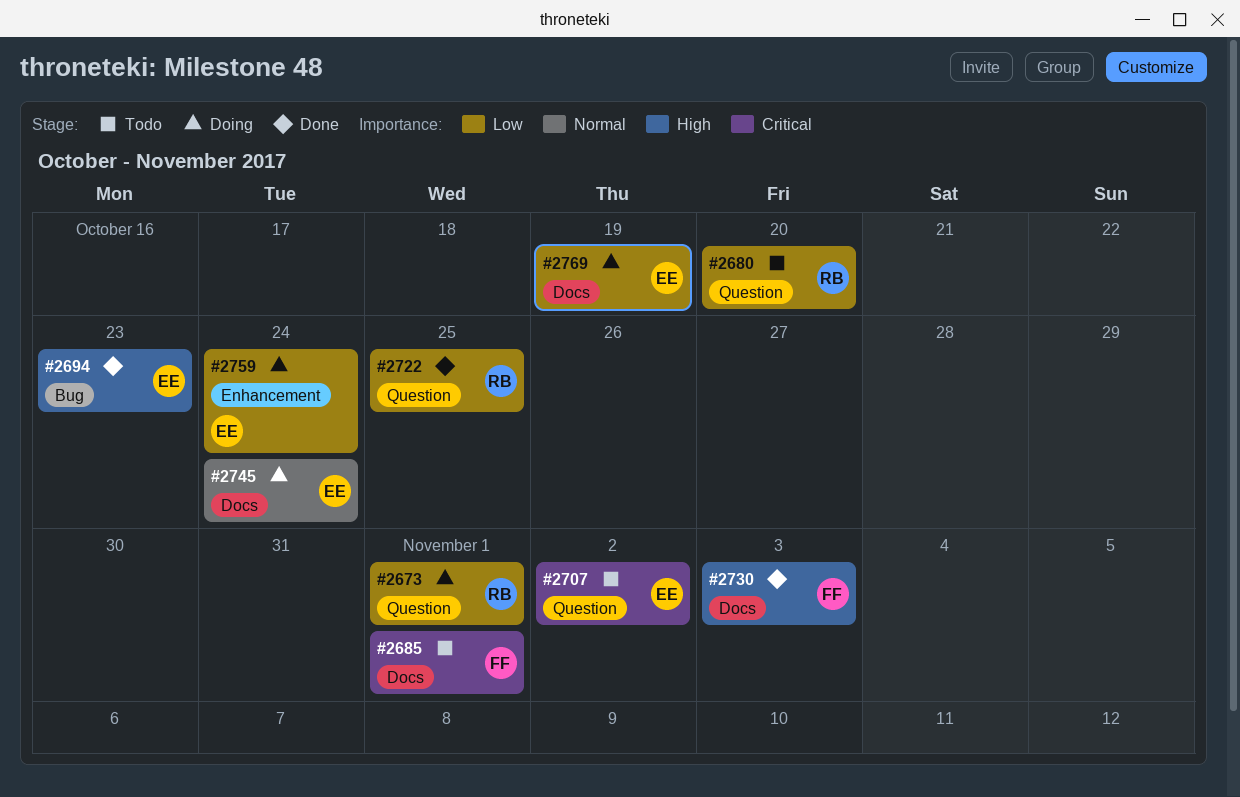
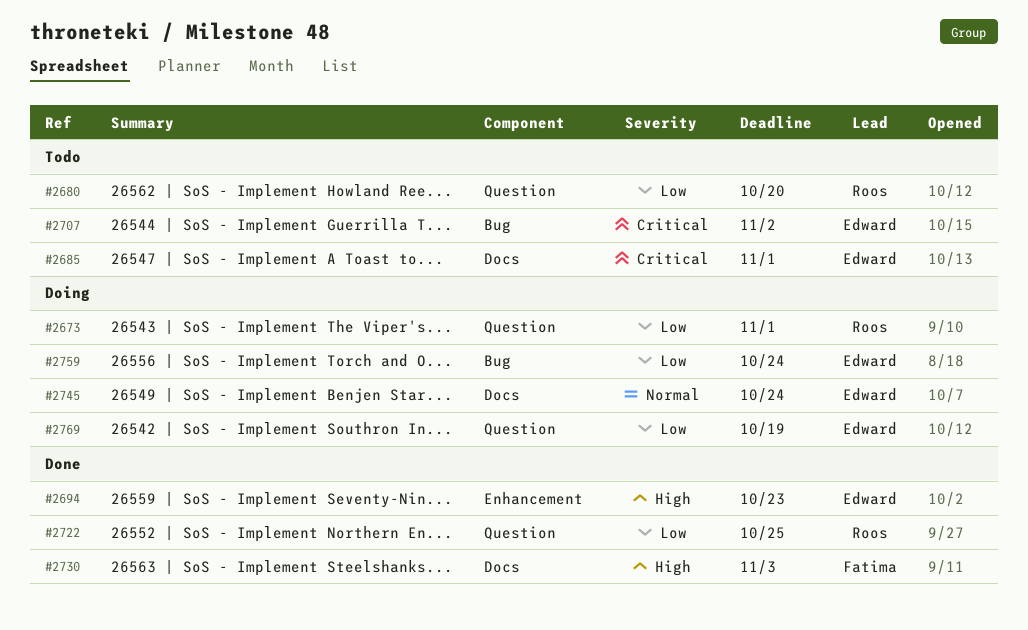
#2685, owner: Fatima -> Edward
#2694, label: Bug -> Enhancement
#2707, label: Question -> Bug
#2759, label: Enhancement -> Bug
#2769, label: Docs -> Question

